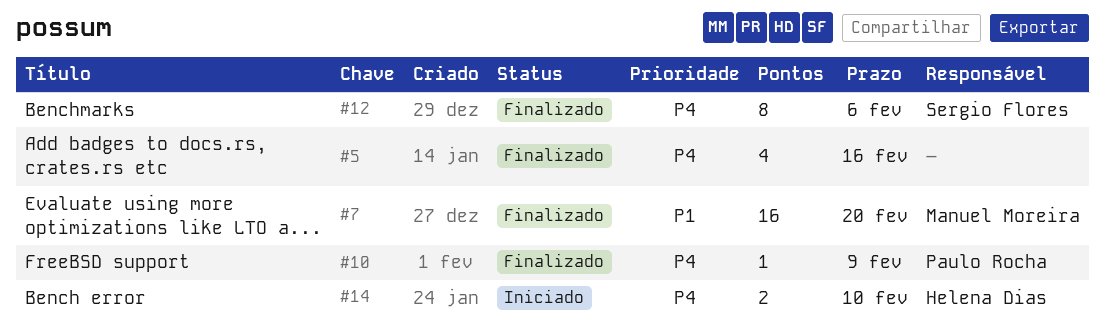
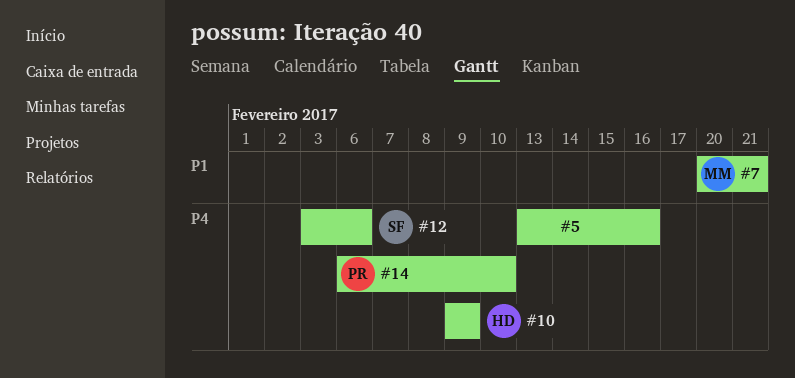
#7, due: Feb 20 -> Feb 21
#10, owner: Paulo Rocha -> Helena Dias
#14, owner: Helena Dias -> Paulo Rocha

